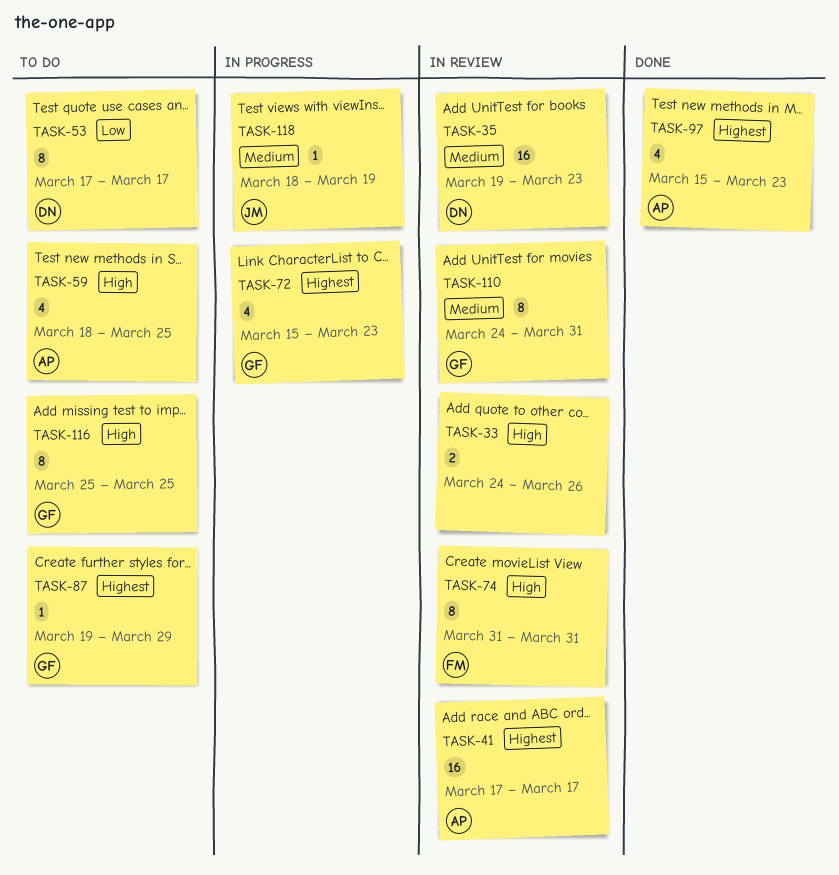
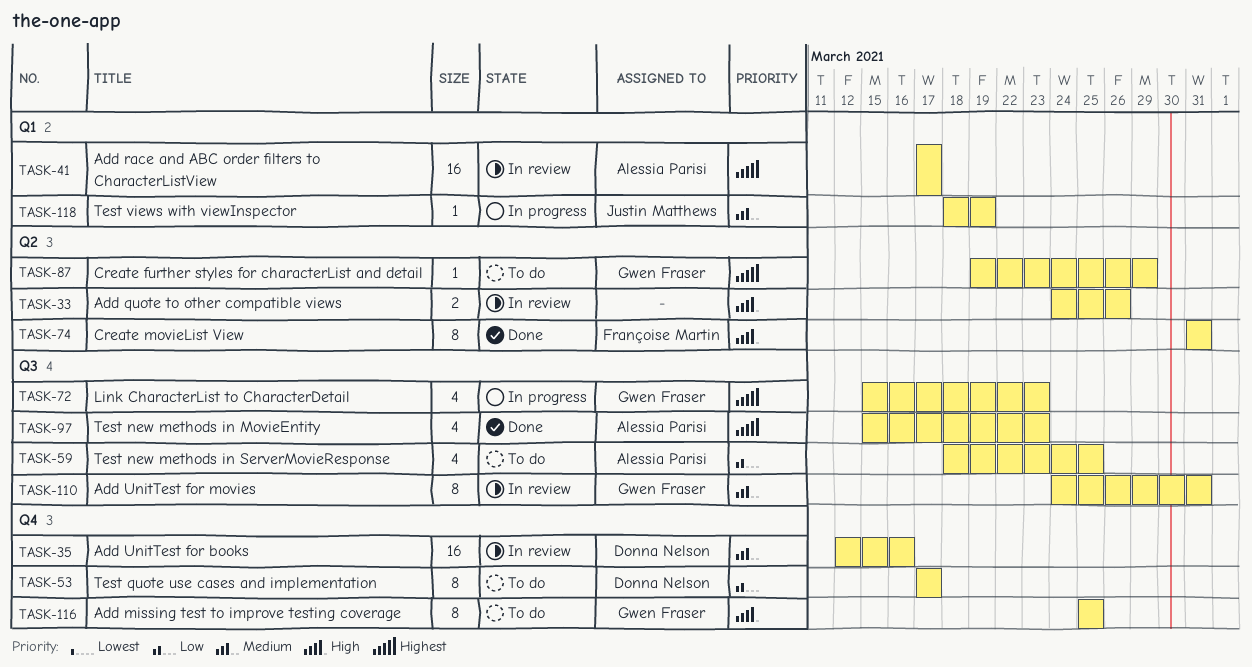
TASK-35, start: Mar 19 -> Mar 12
TASK-35, due: Mar 23 -> Mar 16
TASK-59, priority: High -> Low
TASK-74, status: In review -> Done

